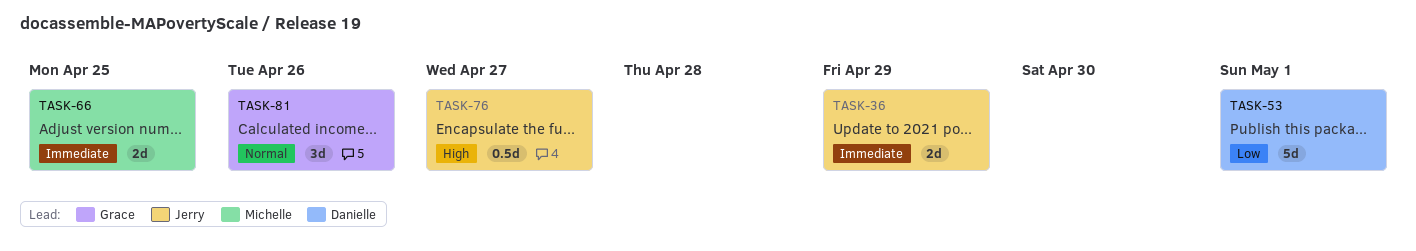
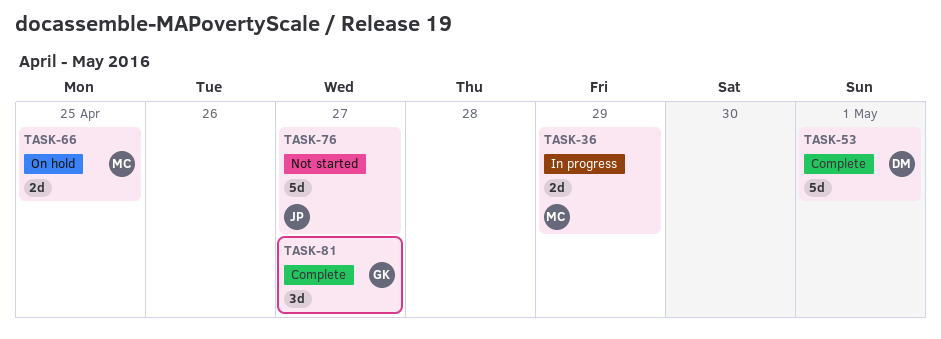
TASK-36, owner: Jerry -> Michelle
TASK-76, estimate: 0.5d -> 5d
TASK-81, due: Apr 26 -> Apr 27

